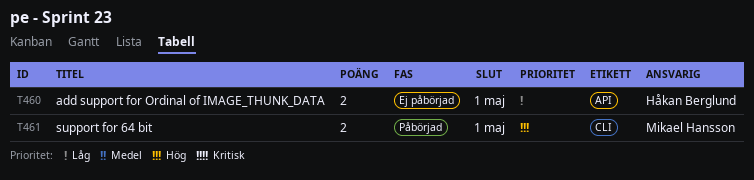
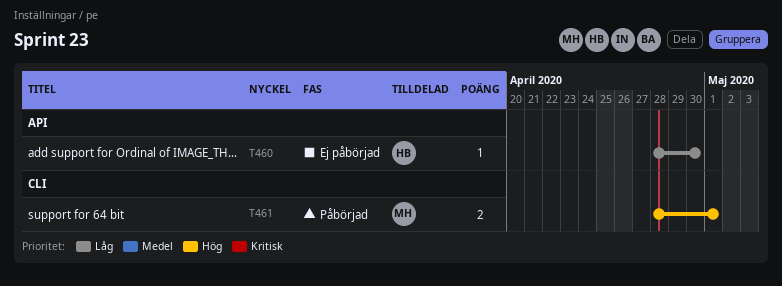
T460, estimate: 2 -> 1
T460, due: May 1 -> Apr 30

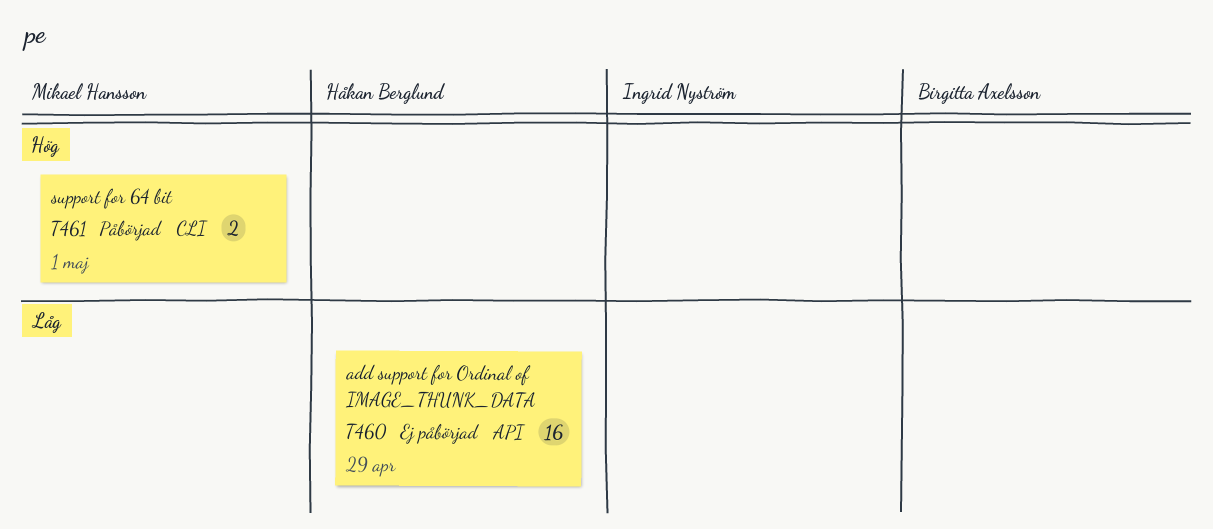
T460, estimate: 1 -> 16
T460, due: Apr 30 -> Apr 29

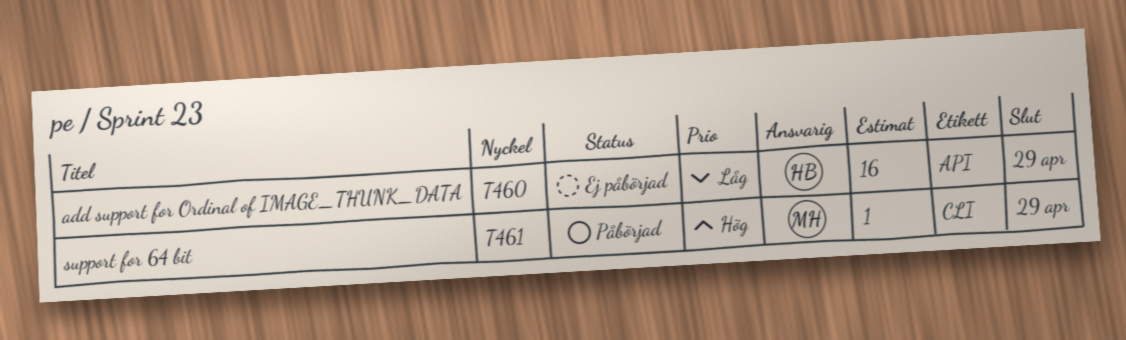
T461, estimate: 2 -> 1
T461, due: May 1 -> Apr 29

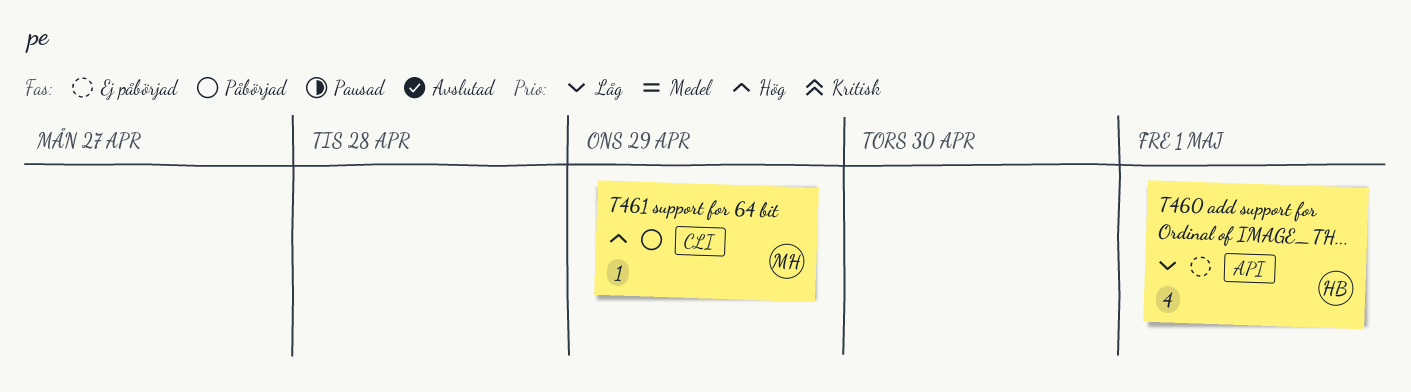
T460, estimate: 16 -> 4
T460, due: Apr 29 -> May 1

